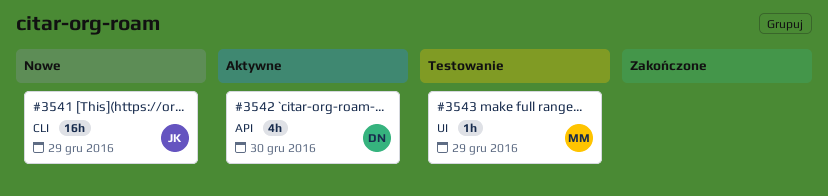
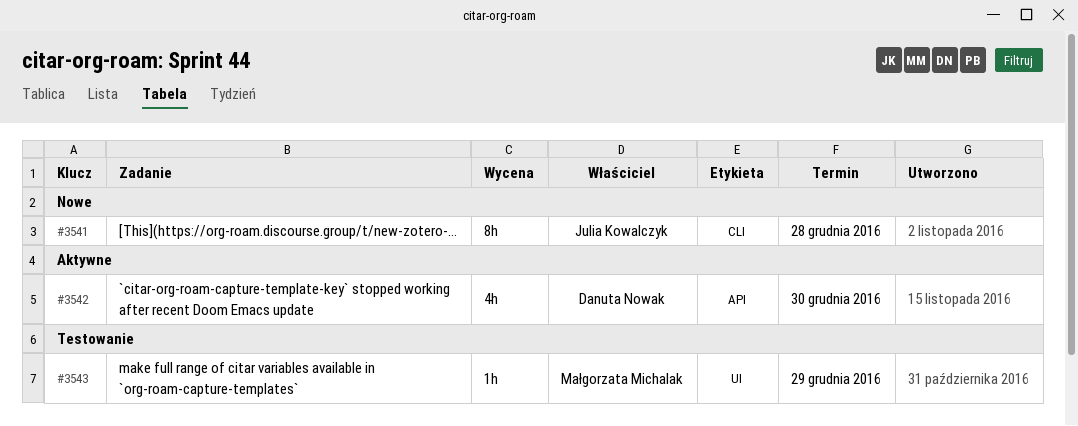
#3541, estimate: 16h -> 8h
#3541, due: Dec 29 -> Dec 28

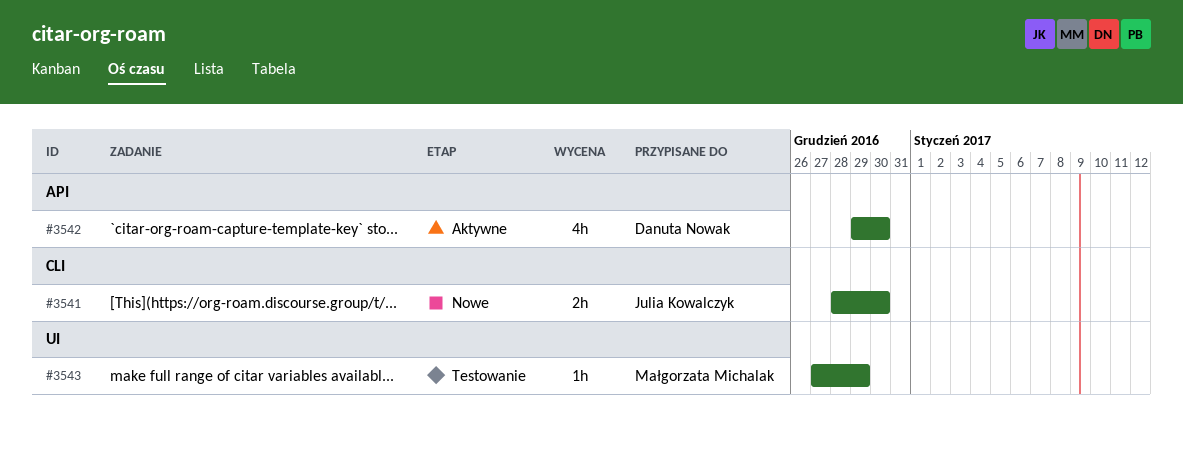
#3541, estimate: 8h -> 2h
#3541, due: Dec 28 -> Dec 30

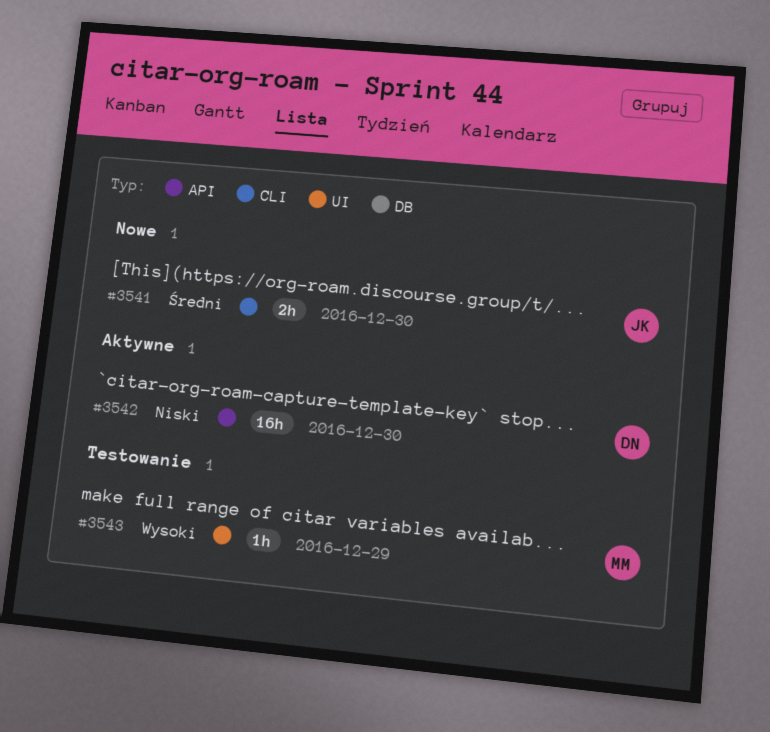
#3542, estimate: 4h -> 16h

